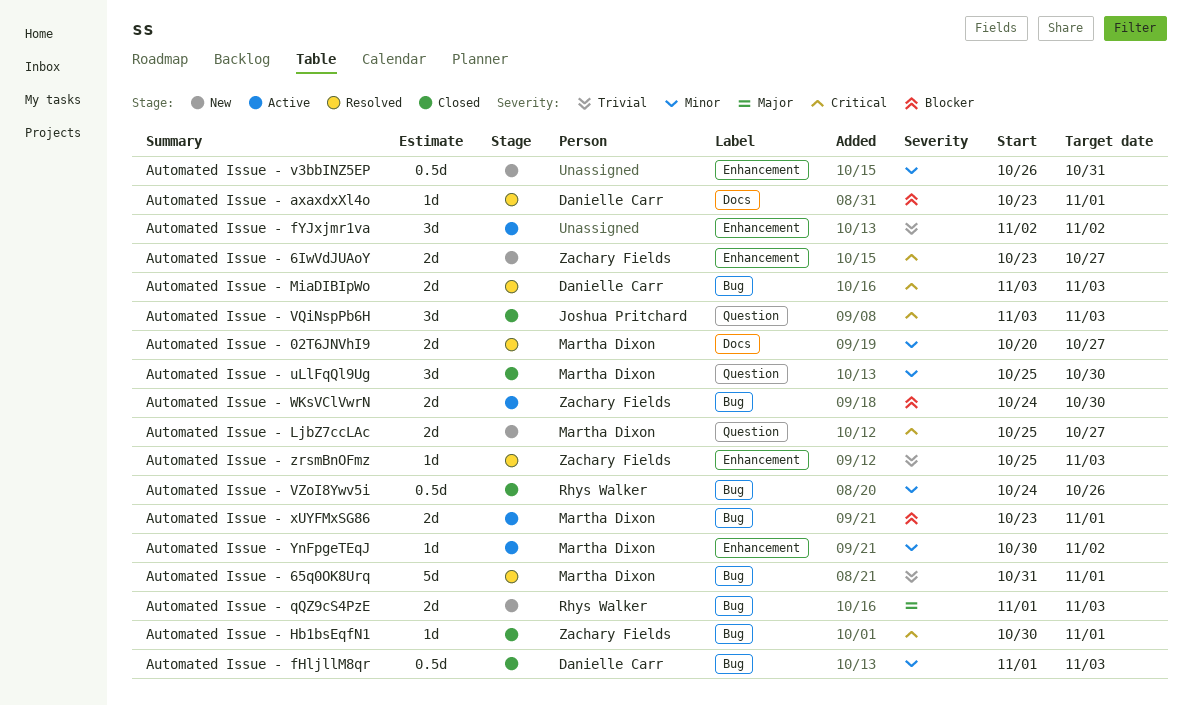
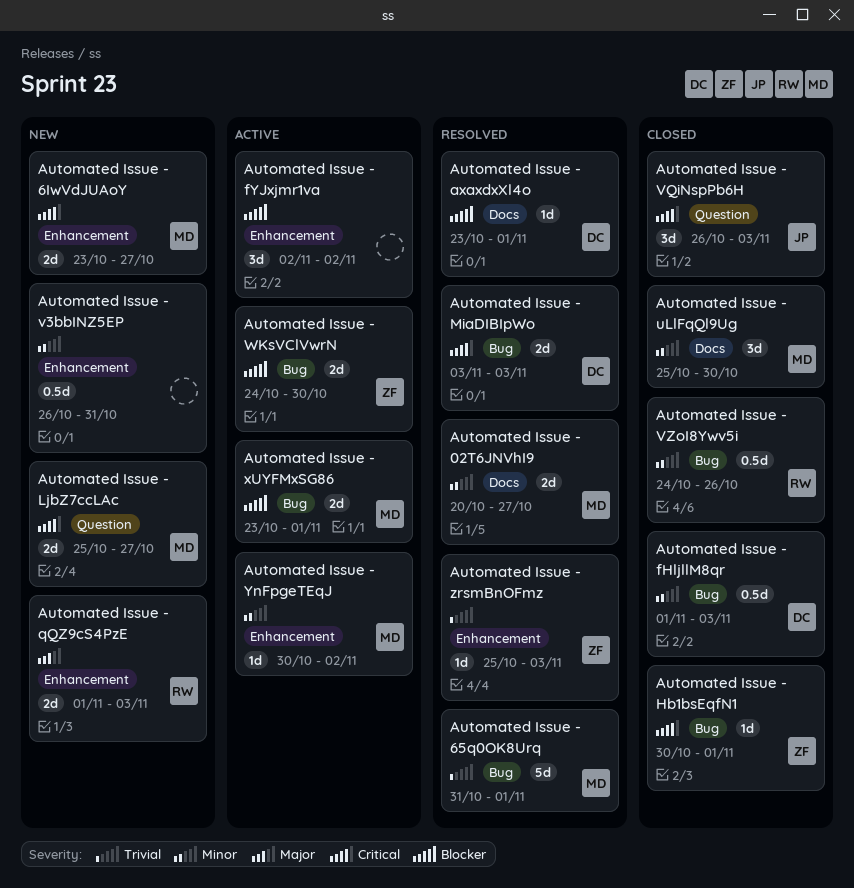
Automated Issue - 6IwVdJUAoY, owner: Zachary Fields -> Martha Dixon
Automated Issue - fYJxjmr1va, priority: Trivial -> Blocker
Automated Issue - qQZ9cS4PzE, label: Bug -> Enhancement
Automated Issue - uLlFqQl9Ug, label: Question -> Docs
Automated Issue - VQiNspPb6H, start: Nov 3 -> Oct 26

